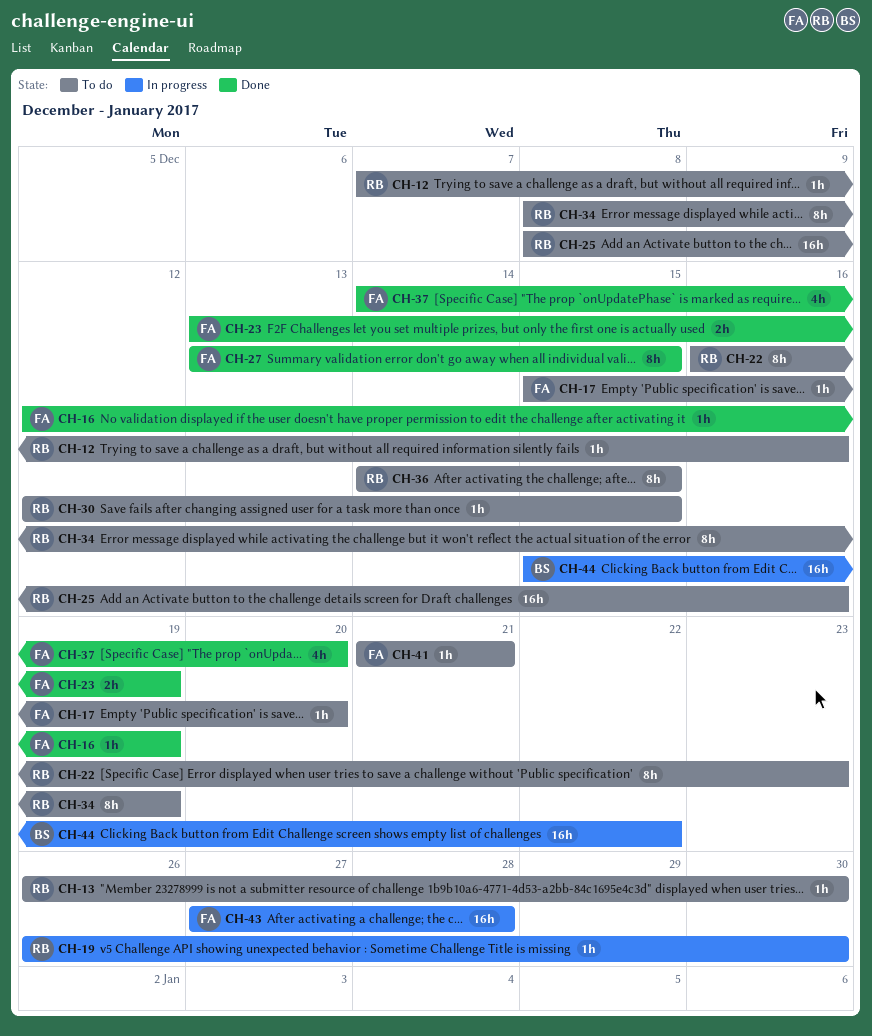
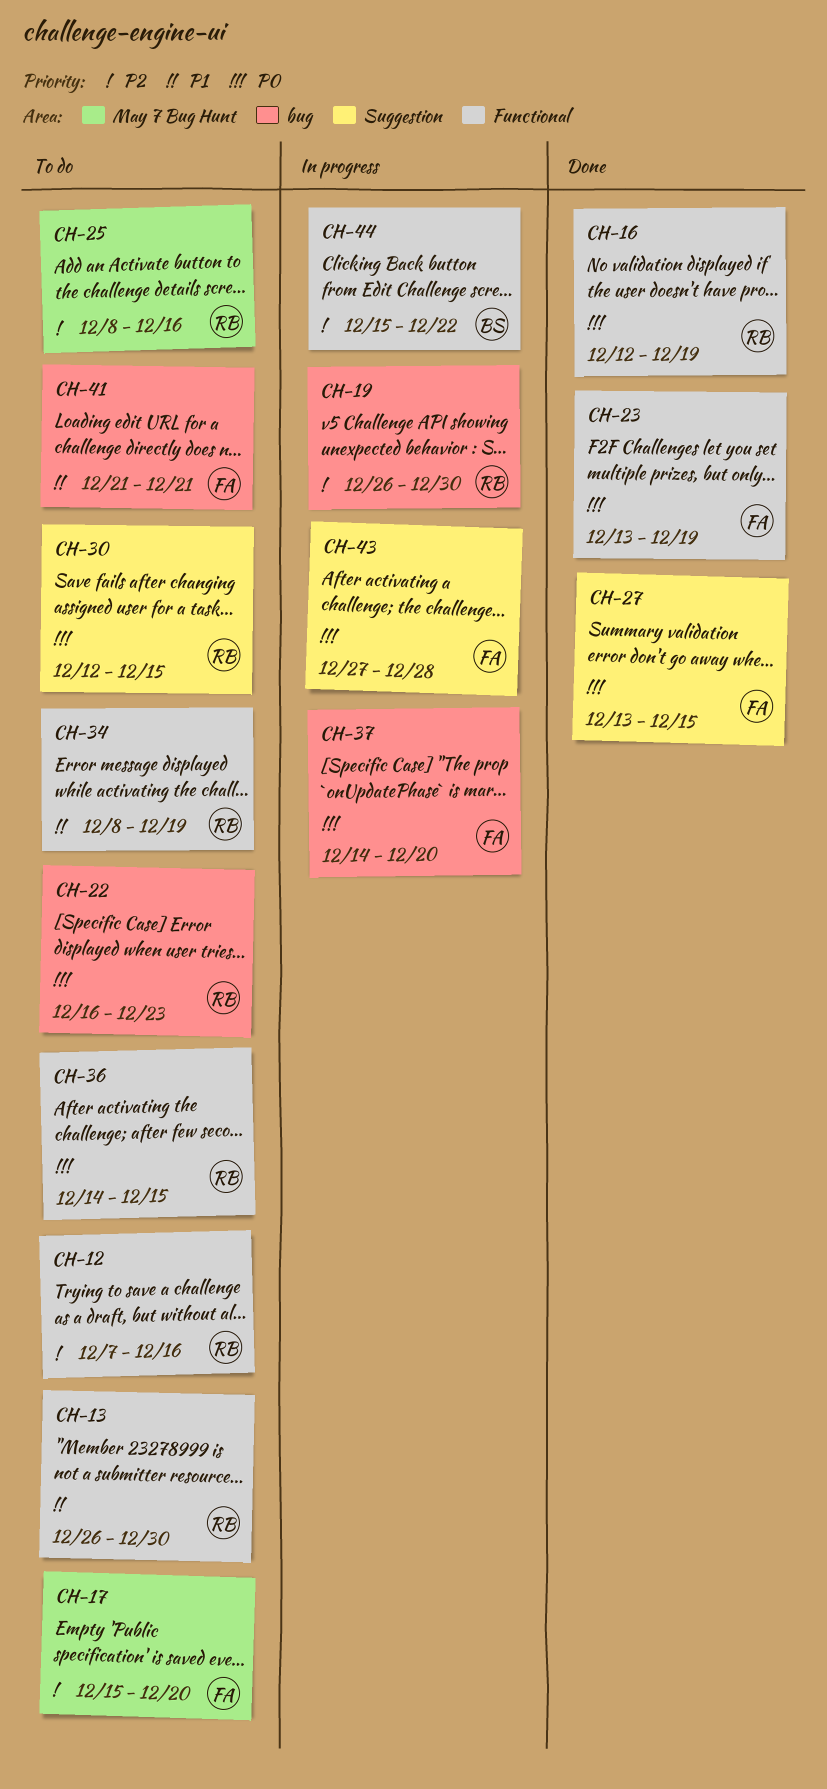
CH-16, owner: FA -> RB
CH-37, status: Done -> In progress

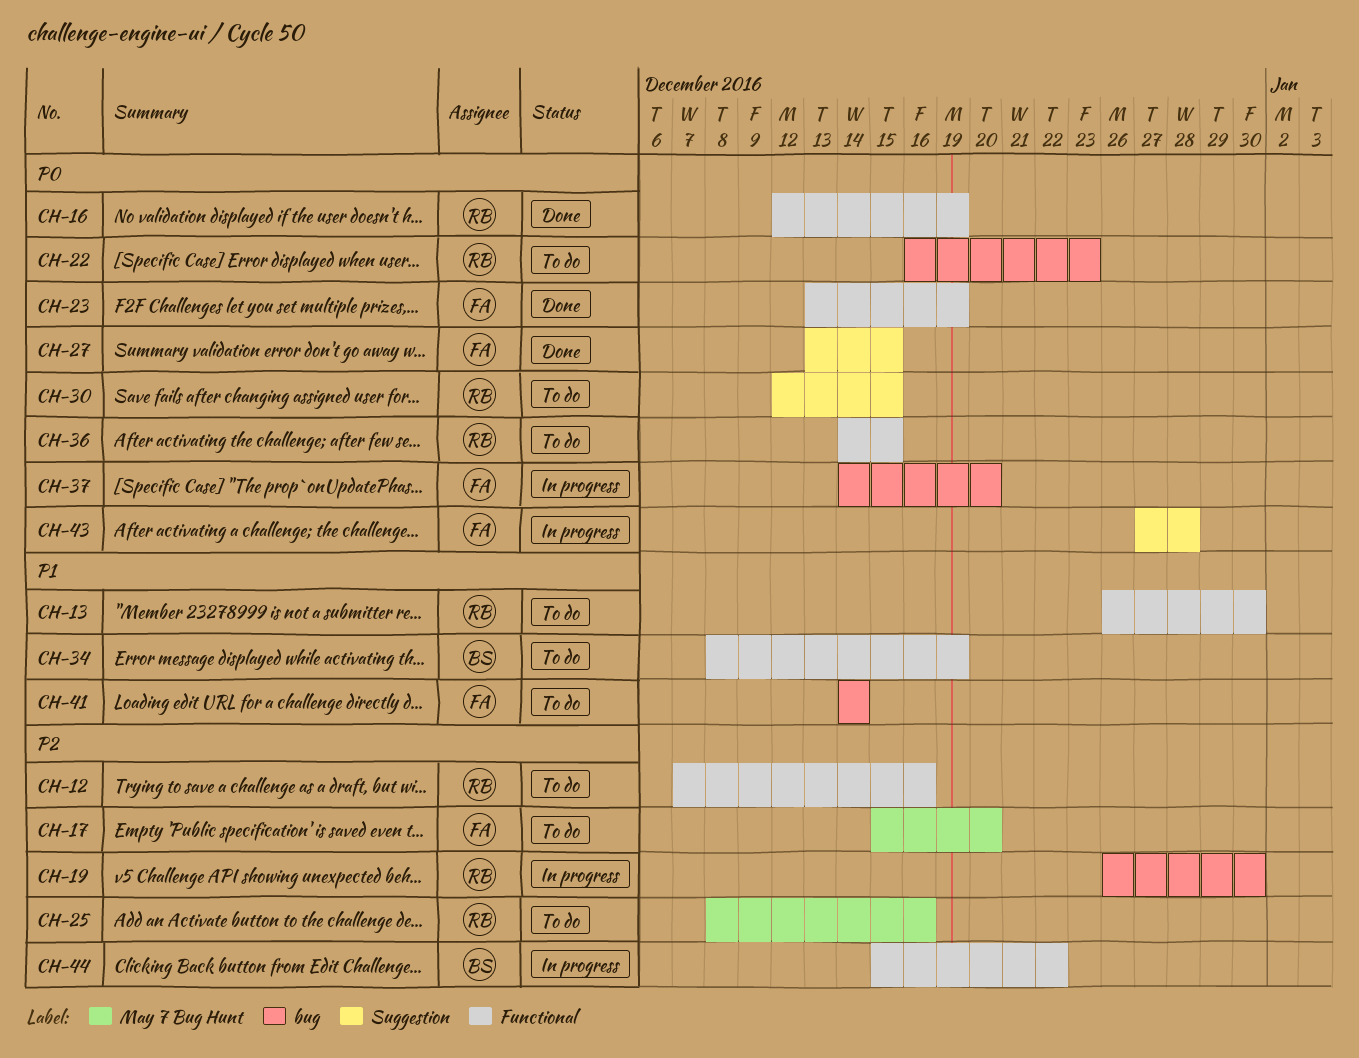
CH-34, owner: RB -> BS
CH-41, start: Dec 21 -> Dec 14
CH-41, due: Dec 21 -> Dec 14

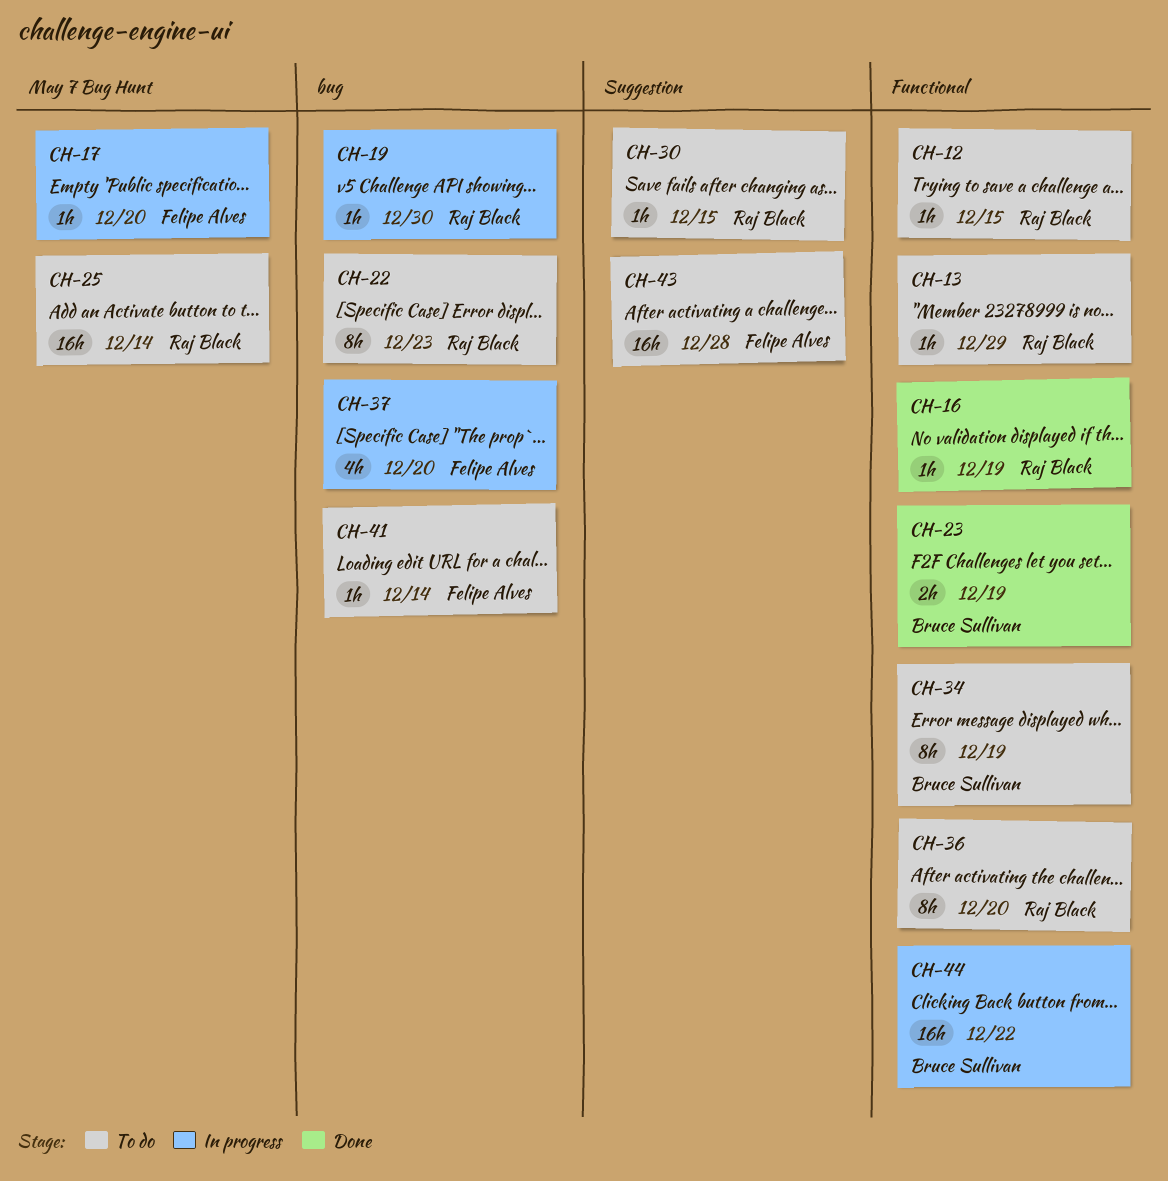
CH-12, due: Dec 16 -> Dec 15
CH-13, due: Dec 30 -> Dec 29
CH-17, status: To do -> In progress
CH-23, owner: Felipe Alves -> Bruce Sullivan
CH-25, due: Dec 16 -> Dec 14
CH-27: present -> none
CH-36, due: Dec 15 -> Dec 20
CH-43, status: In progress -> To do

